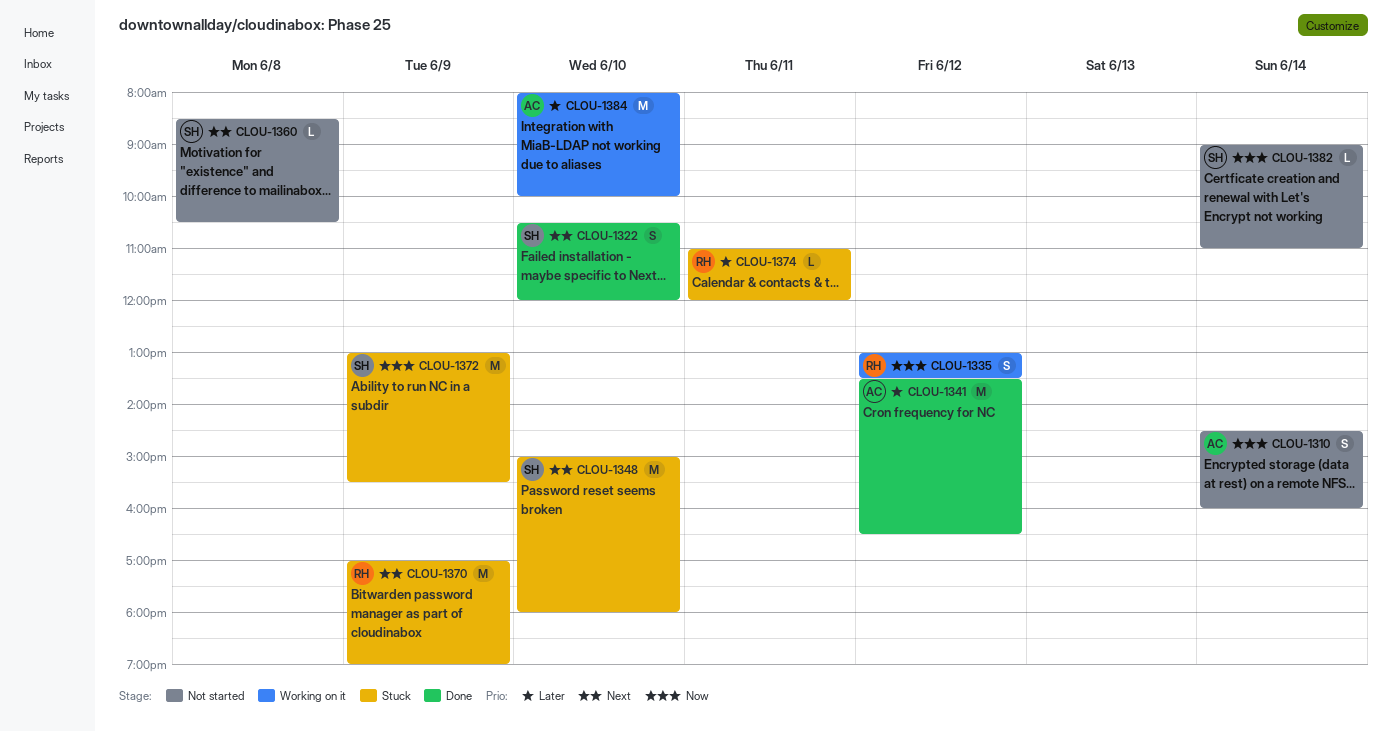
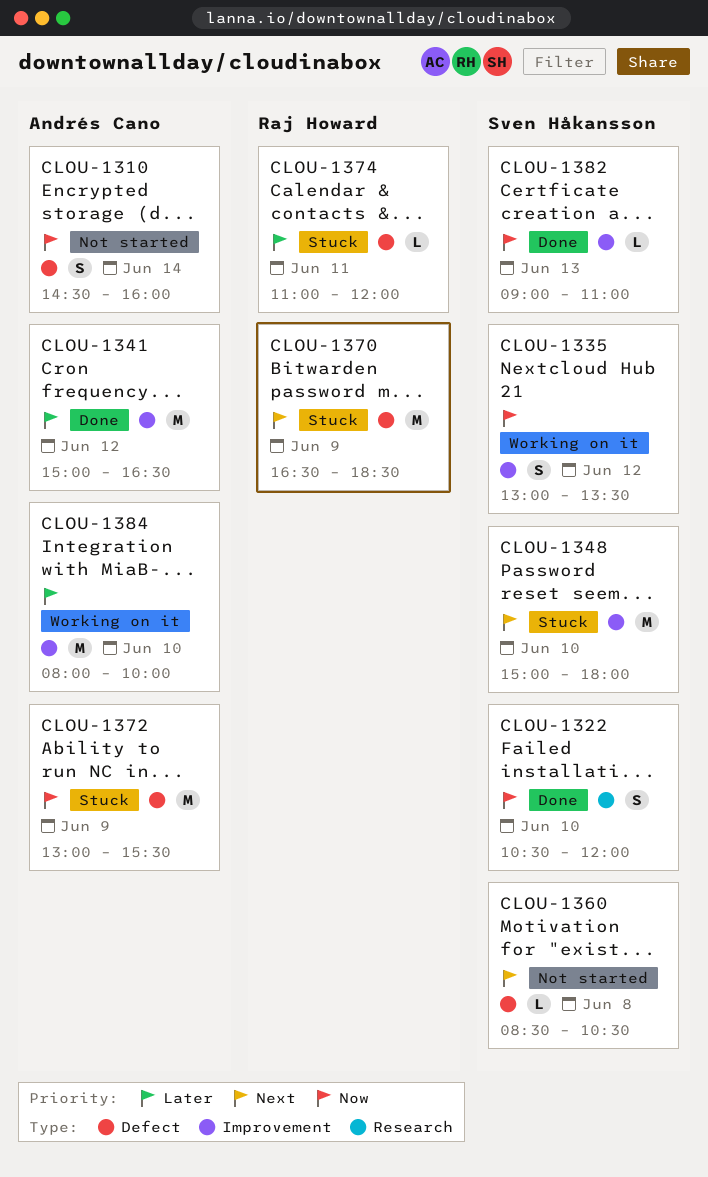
CLOU-1322, priority: Next -> Now
CLOU-1335, owner: Raj Howard -> Sven Håkansson
CLOU-1341, begins: 13:30 -> 15:00
CLOU-1370, begins: 17:00 -> 16:30
CLOU-1370, ends: 19:00 -> 18:30
CLOU-1372, owner: Sven Håkansson -> Andrés Cano
CLOU-1382, status: Not started -> Done
CLOU-1382, day: Jun 14 -> Jun 13

